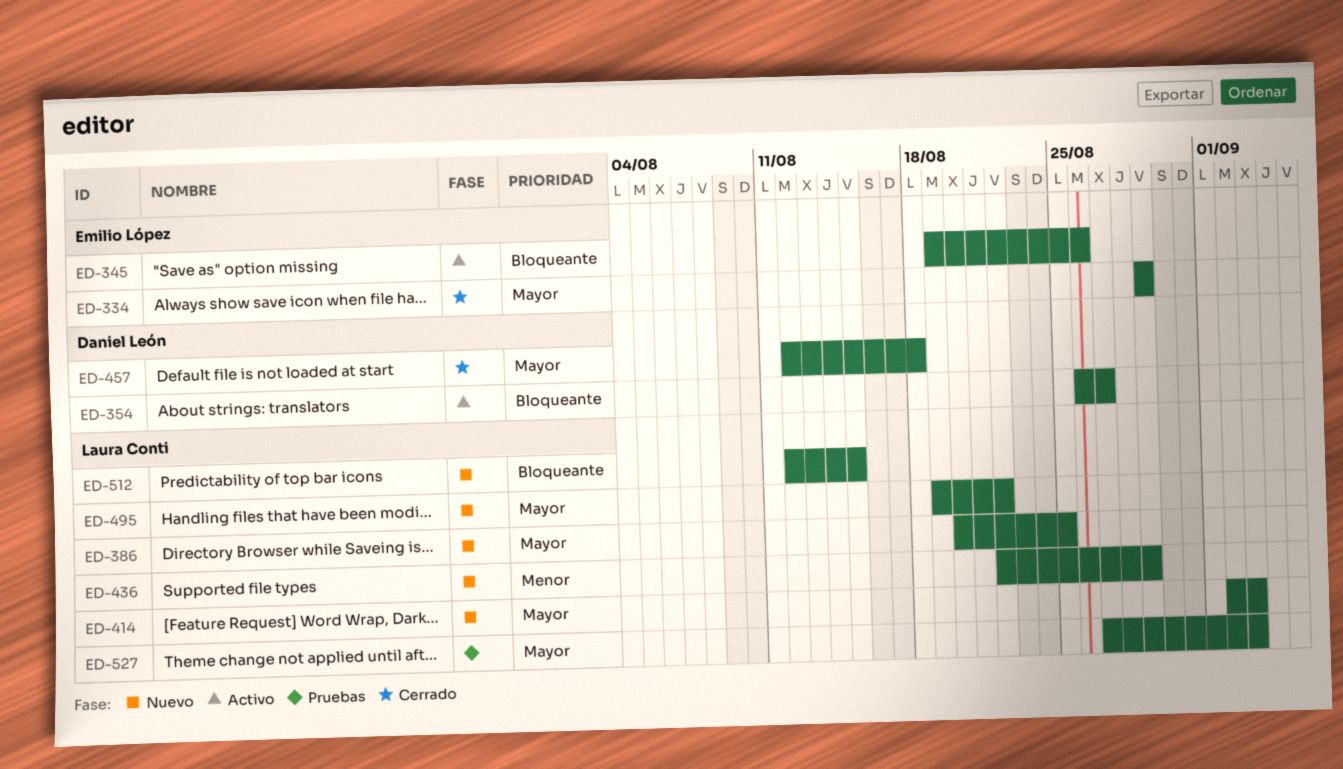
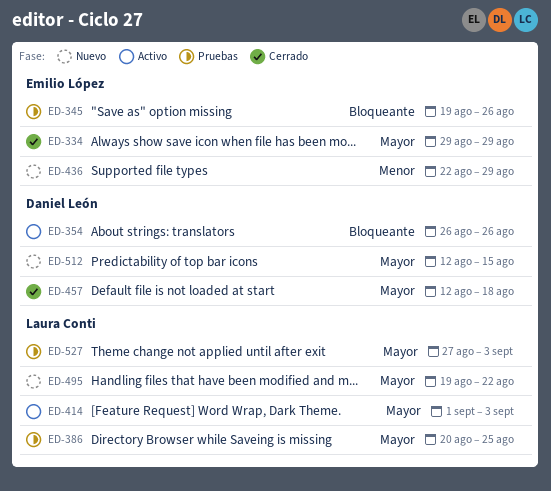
ED-345, status: Activo -> Pruebas
ED-354, due: Aug 27 -> Aug 26
ED-386, status: Nuevo -> Pruebas
ED-414, status: Nuevo -> Activo
ED-414, start: Sep 2 -> Sep 1
ED-436, owner: Laura Conti -> Emilio López
ED-512, owner: Laura Conti -> Daniel León
ED-512, priority: Bloqueante -> Mayor

